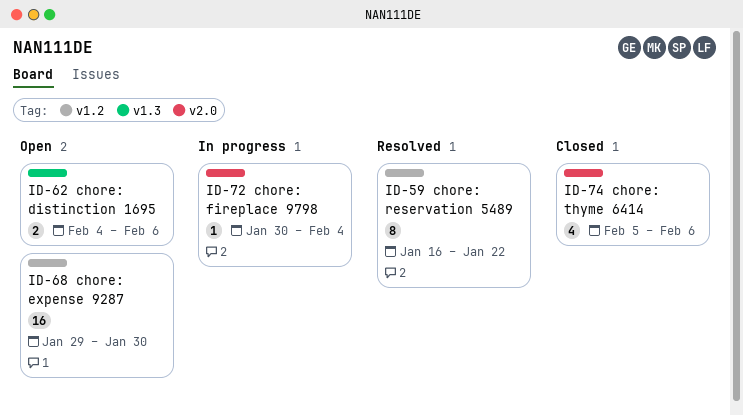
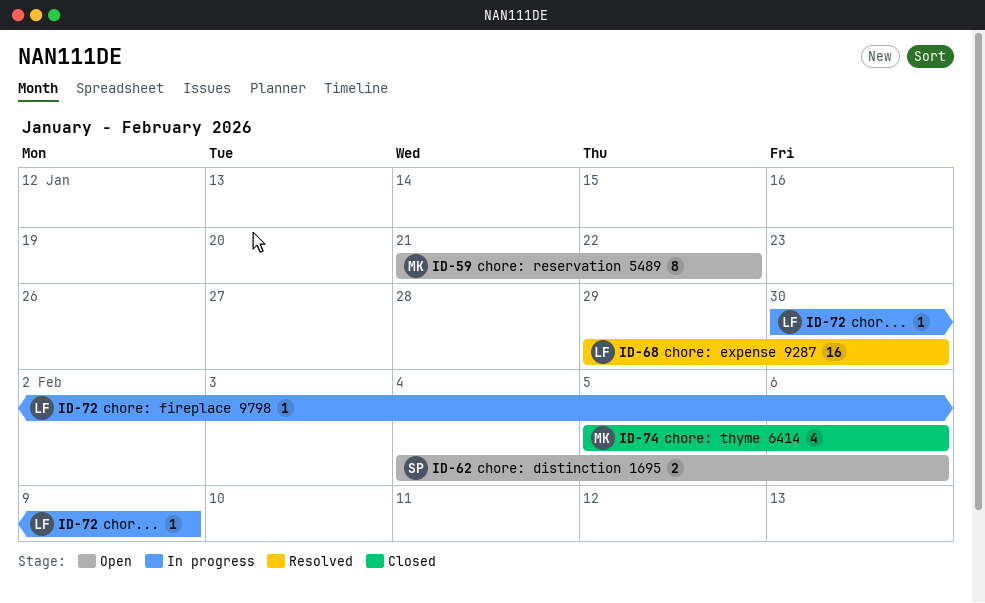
ID-59, status: Resolved -> Open
ID-59, start: Jan 16 -> Jan 21
ID-68, status: Open -> Resolved
ID-72, due: Feb 4 -> Feb 9

